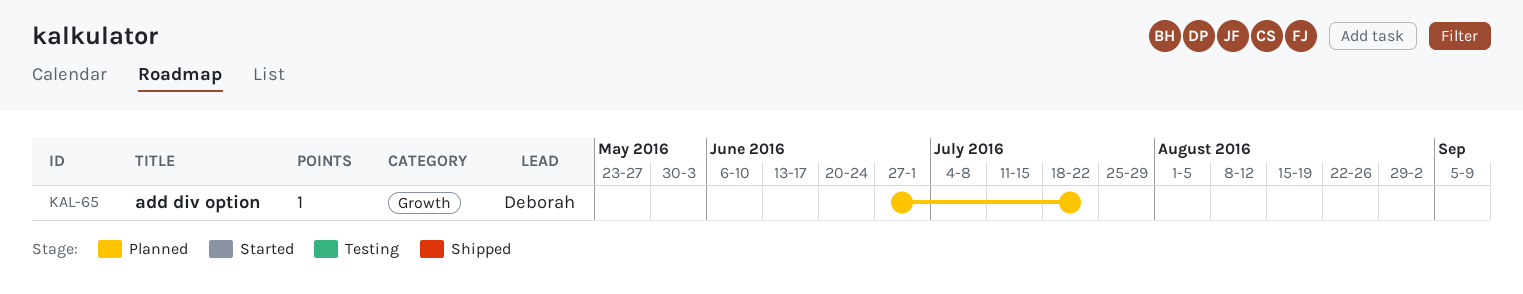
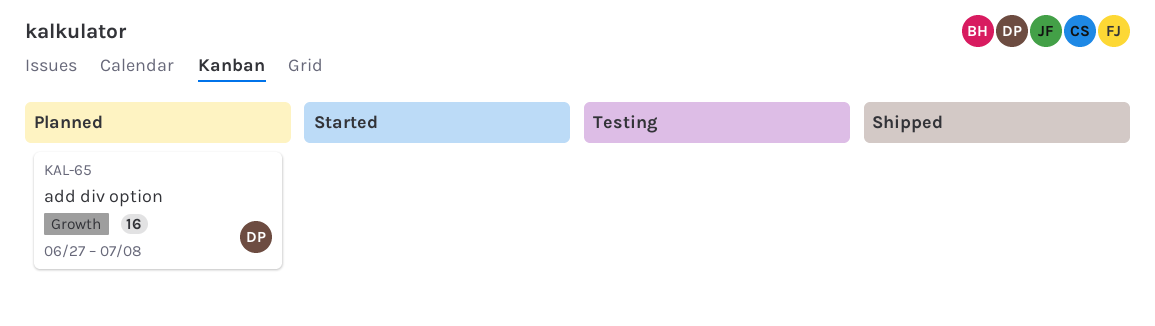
KAL-65, estimate: 1 -> 16
KAL-65, due: Jul 22 -> Jul 8

